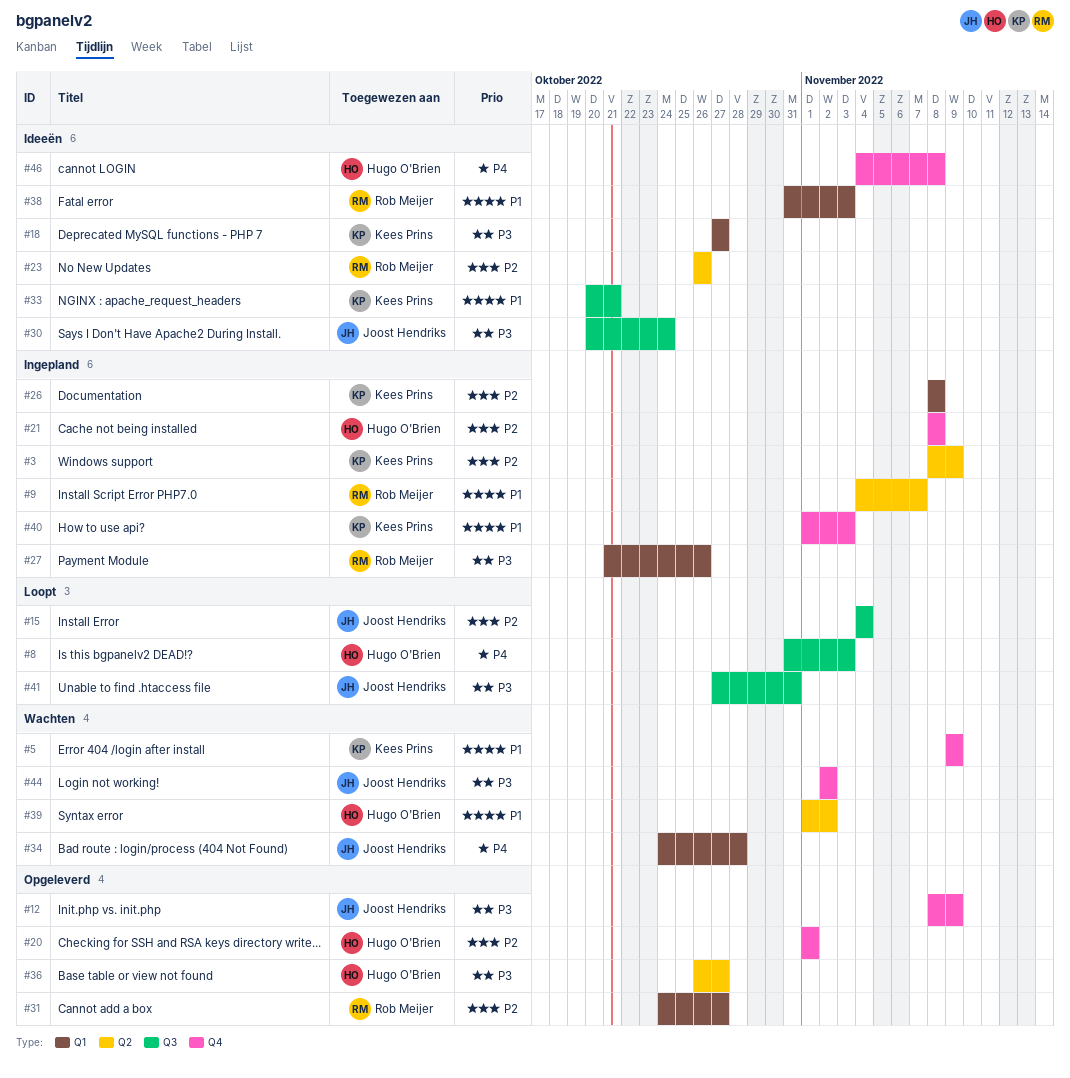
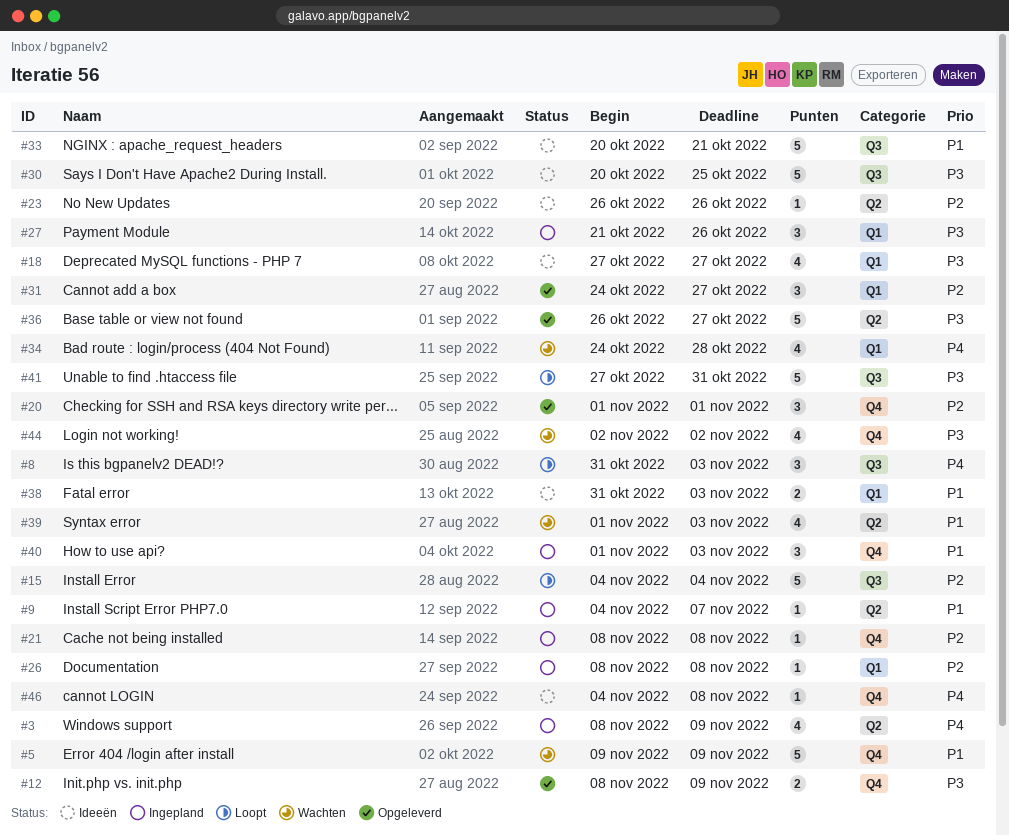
#3, priority: P2 -> P4
#30, due: Oct 24 -> Oct 25
#39, due: Nov 2 -> Nov 3

